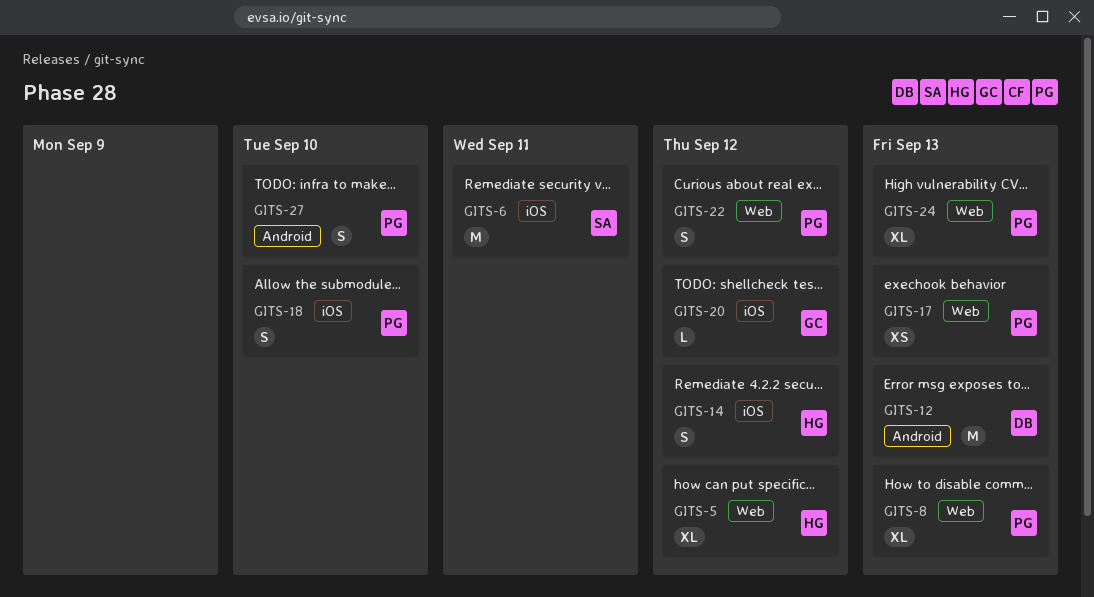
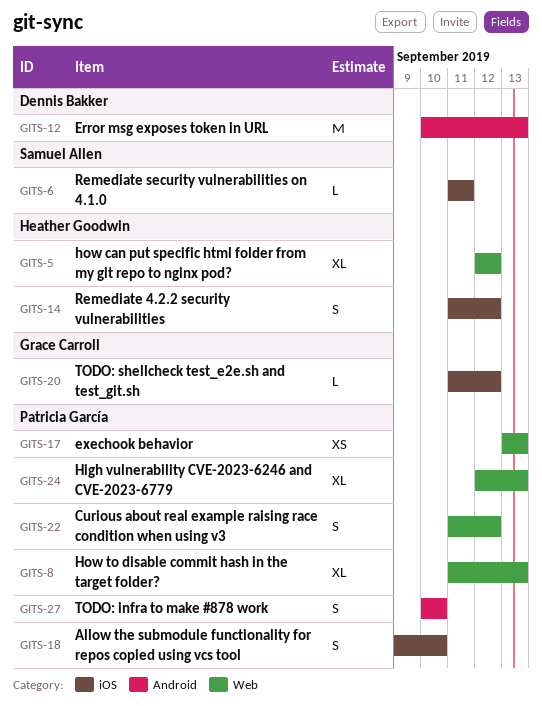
GITS-6, estimate: M -> L

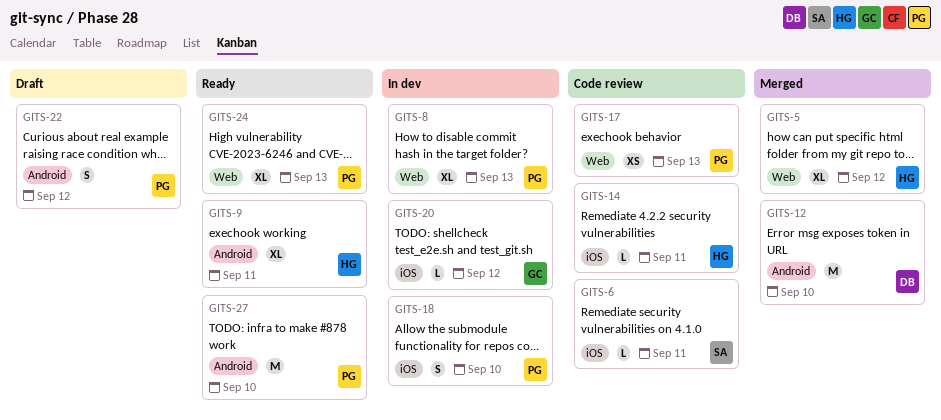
GITS-9: none -> present
GITS-12, due: Sep 13 -> Sep 10
GITS-14, estimate: S -> L
GITS-14, due: Sep 12 -> Sep 11
GITS-22, label: Web -> Android
GITS-27, estimate: S -> M

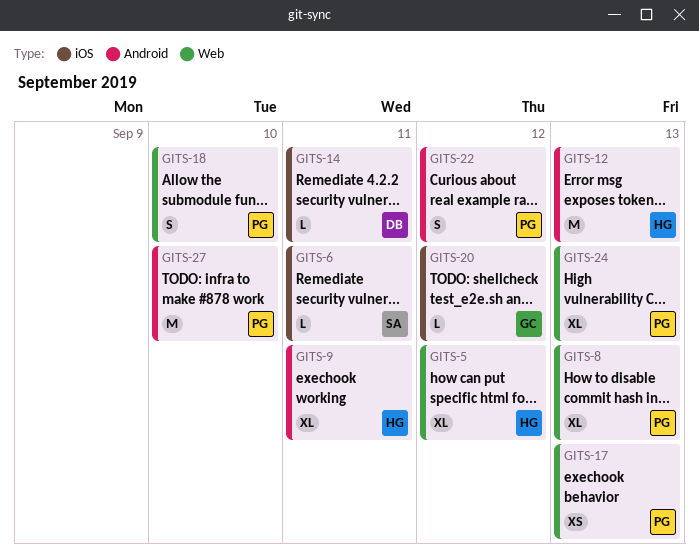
GITS-12, owner: DB -> HG
GITS-12, due: Sep 10 -> Sep 13
GITS-14, owner: HG -> DB
GITS-18, label: iOS -> Web

